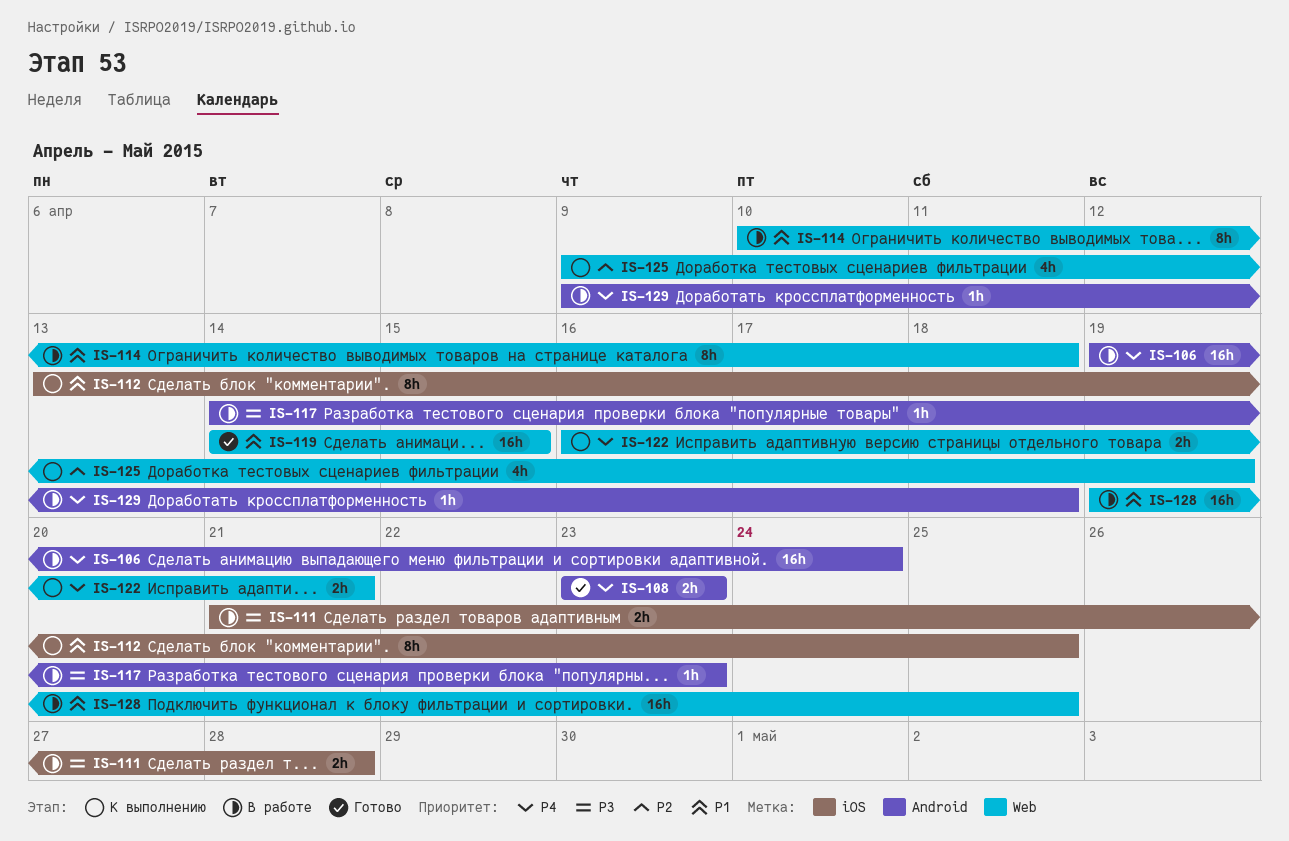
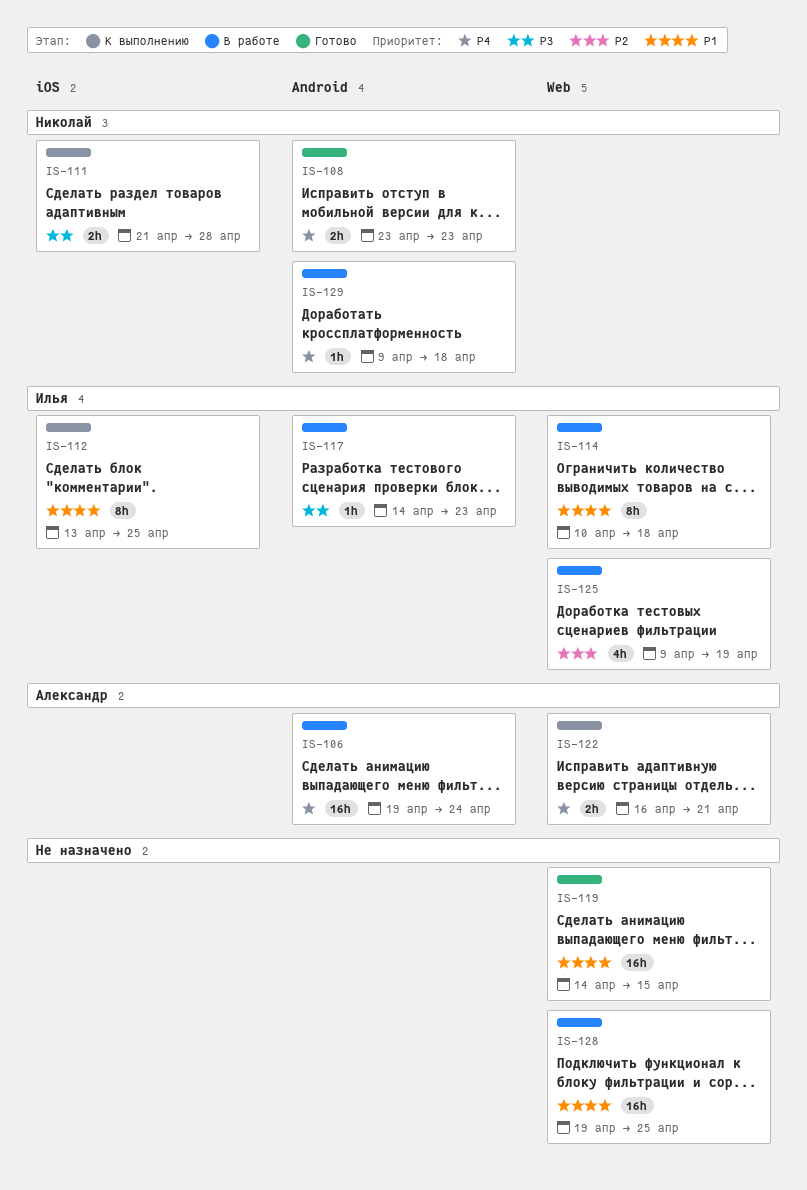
IS-111, status: В работе -> К выполнению
IS-125, status: К выполнению -> В работе

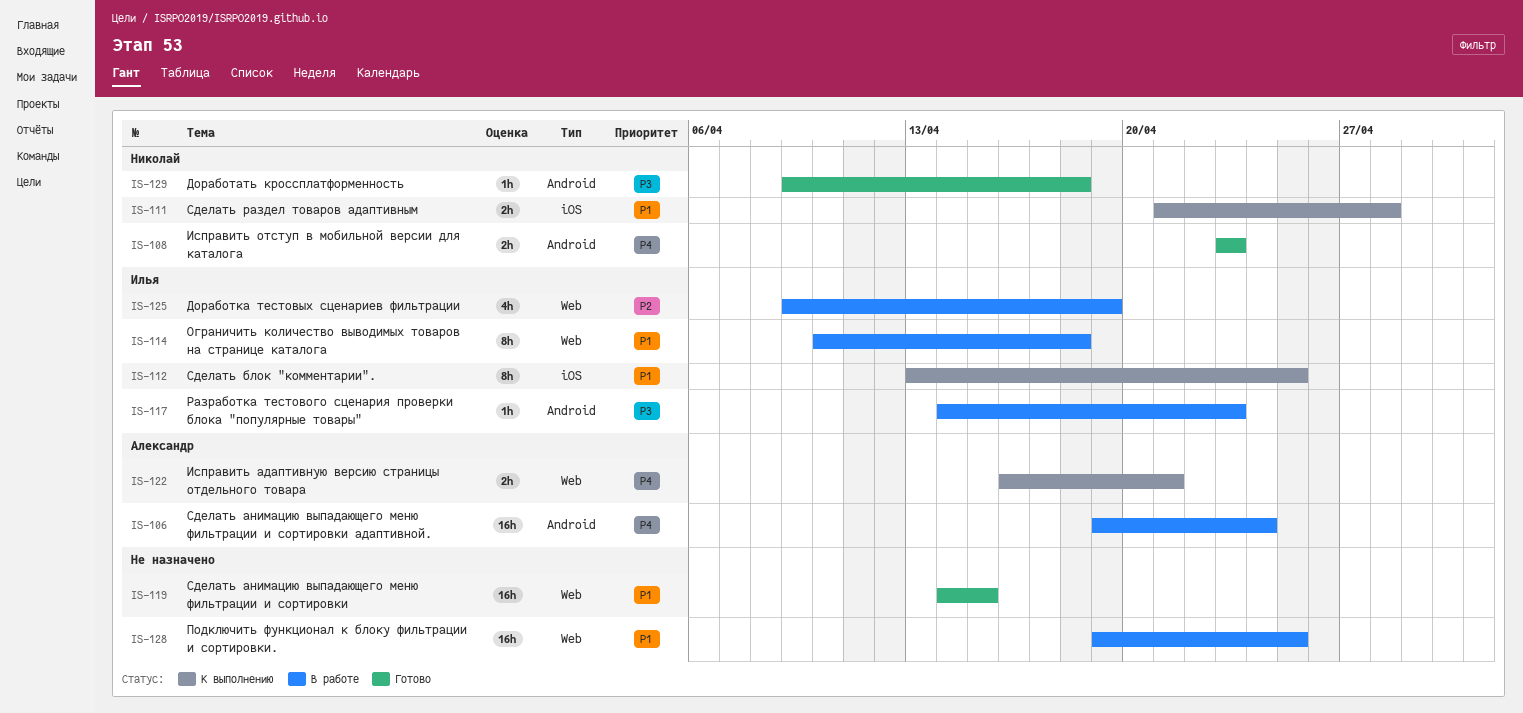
IS-111, priority: P3 -> P1
IS-129, status: В работе -> Готово
IS-129, priority: P4 -> P3

